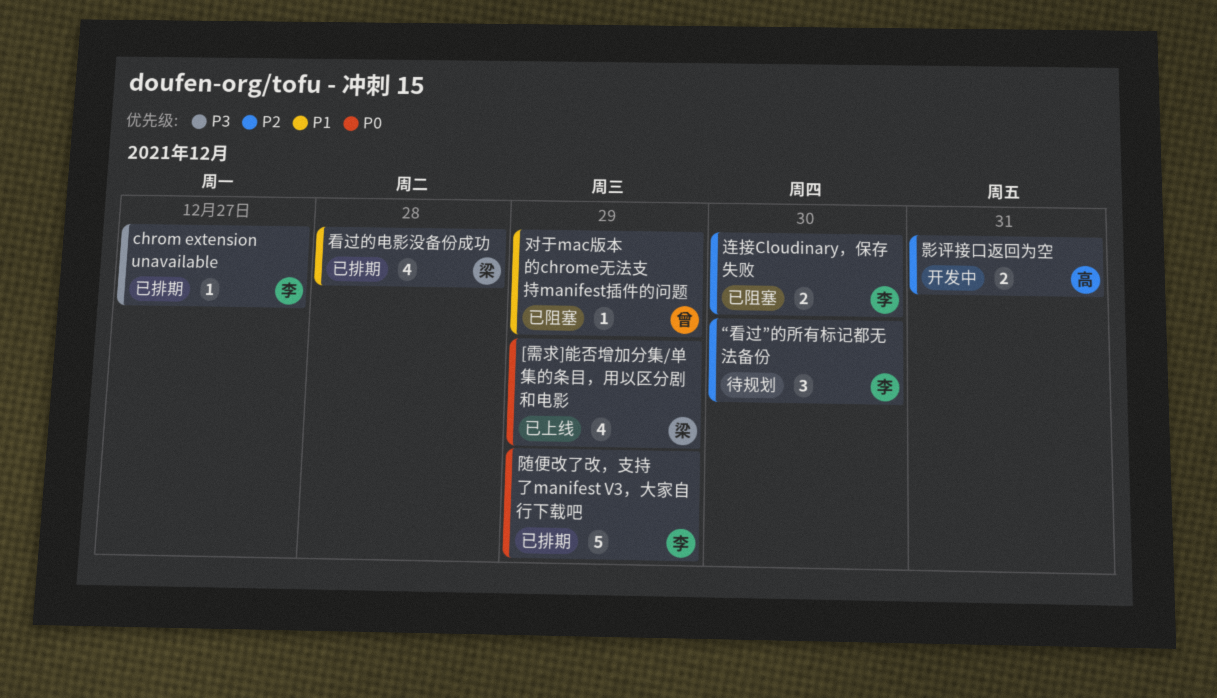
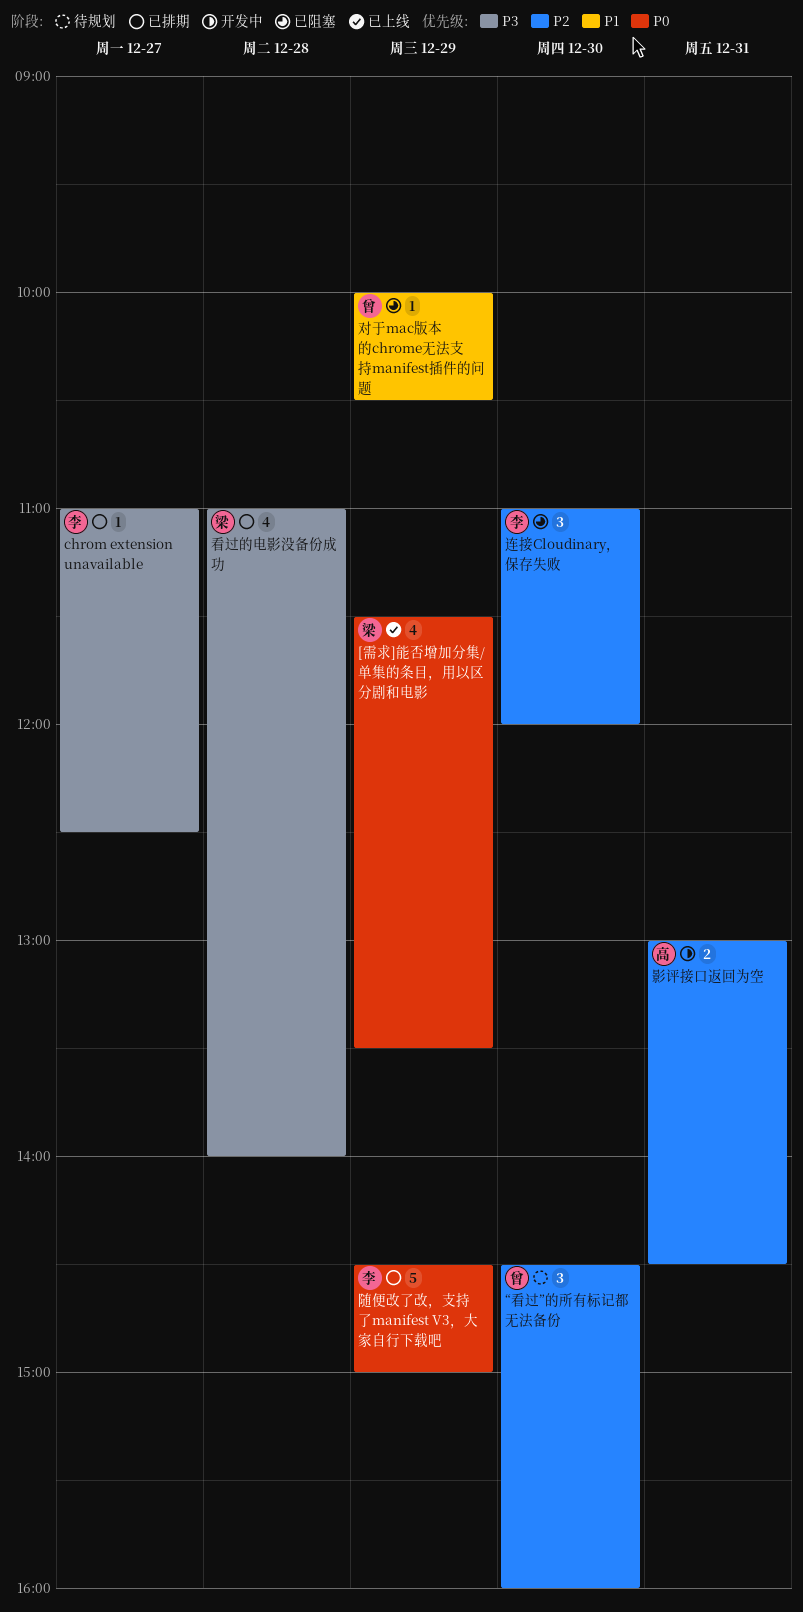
“看过”的所有标记都无法备份, owner: 李 -> 曾
看过的电影没备份成功, priority: P1 -> P3
连接Cloudinary，保存失败, estimate: 2 -> 3

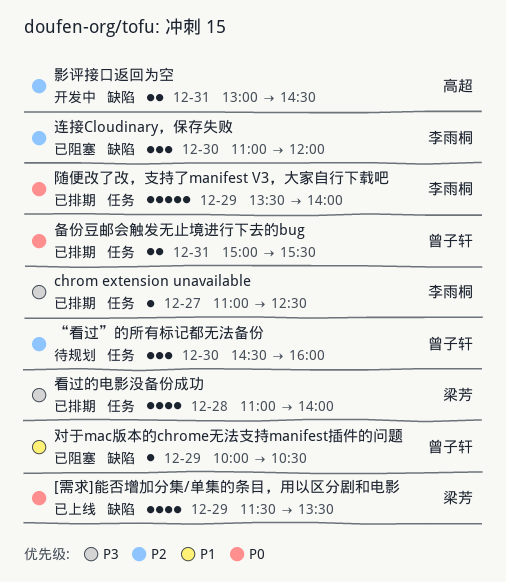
备份豆邮会触发无止境进行下去的bug: none -> present
随便改了改，支持了manifest V3，大家自行下载吧, begins: 14:30 -> 13:30
随便改了改，支持了manifest V3，大家自行下载吧, ends: 15:00 -> 14:00

